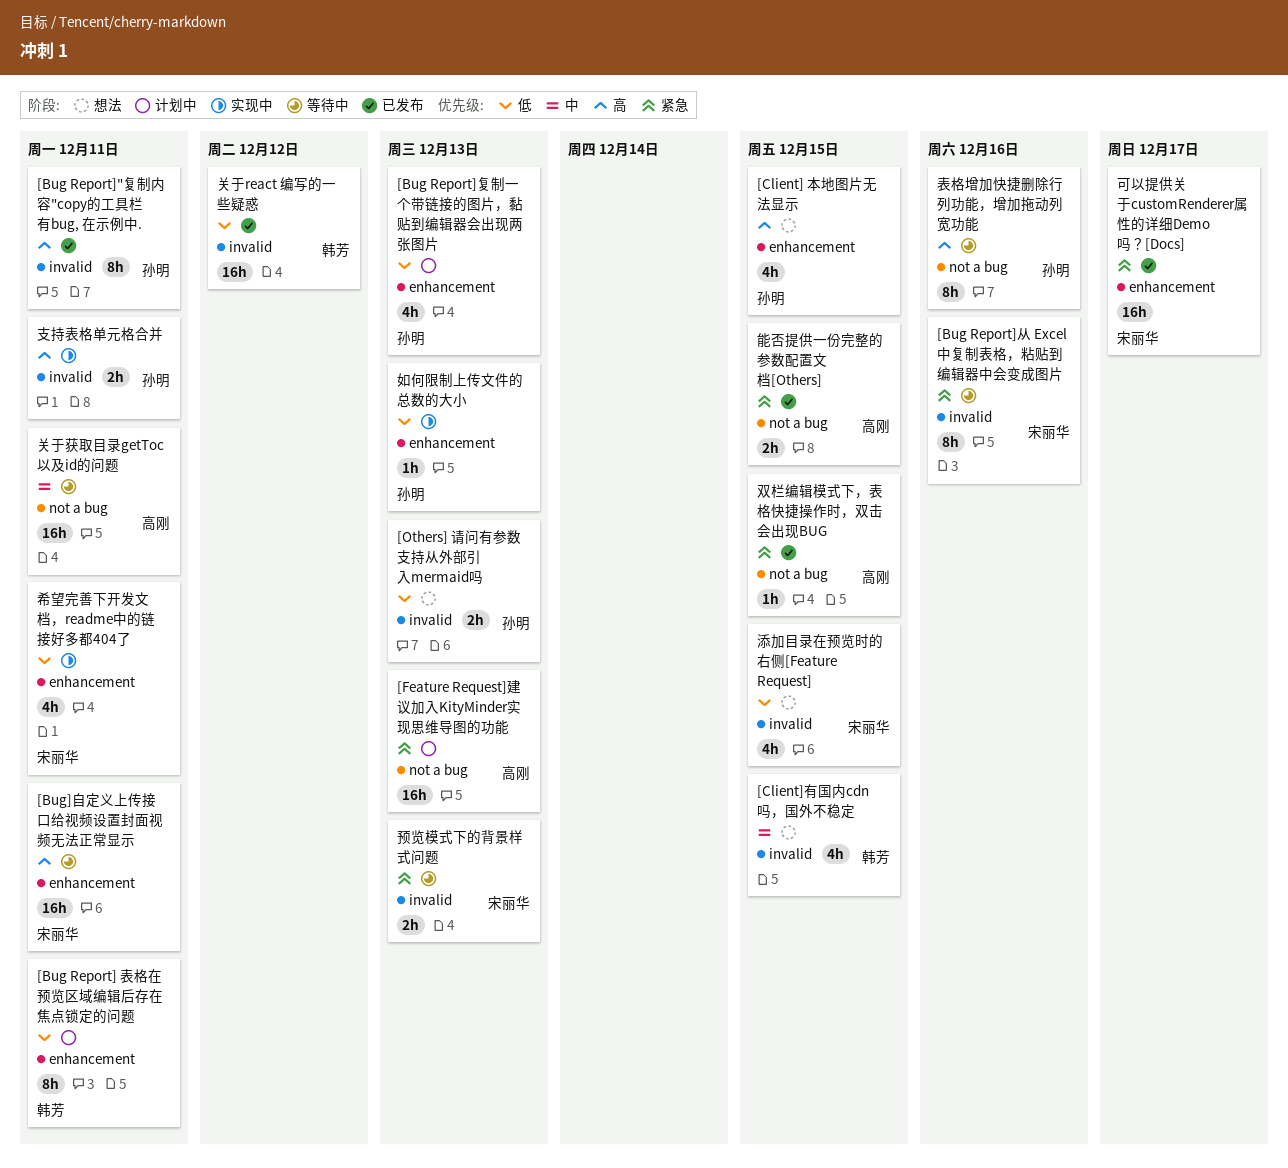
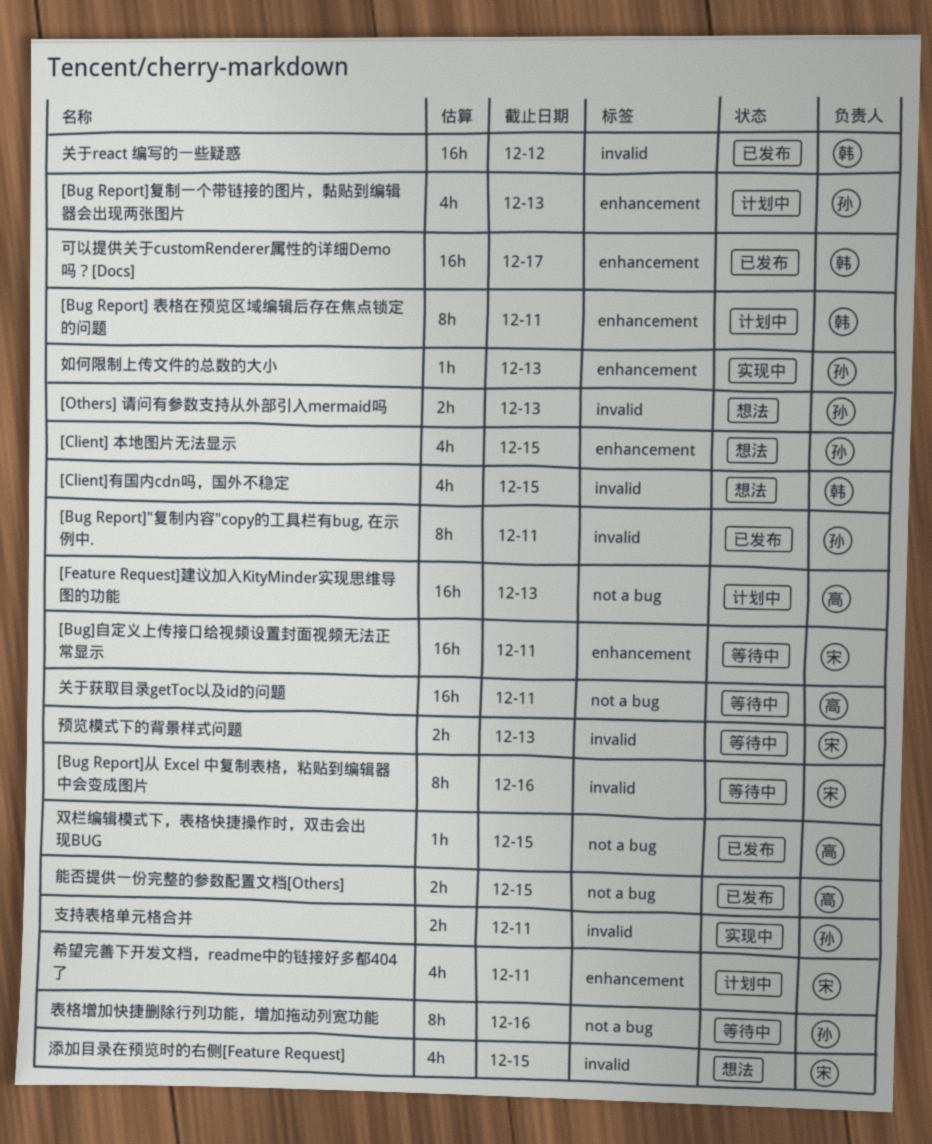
可以提供关于customRenderer属性的详细Demo吗？[Docs], owner: 宋丽华 -> 韩芳
希望完善下开发文档，readme中的链接好多都404了, status: 实现中 -> 计划中

